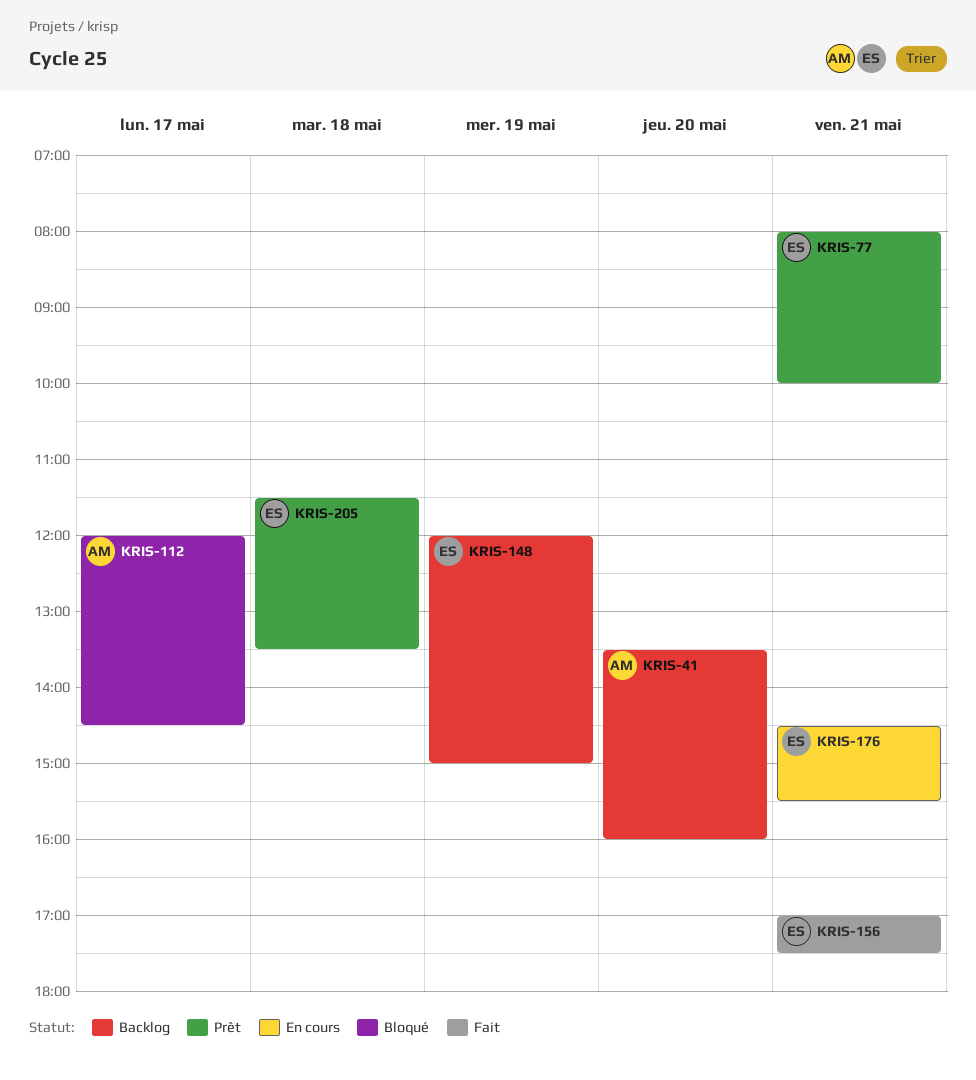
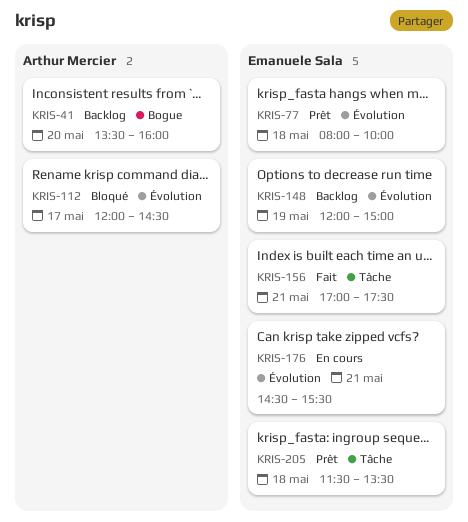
KRIS-77, day: May 21 -> May 18

